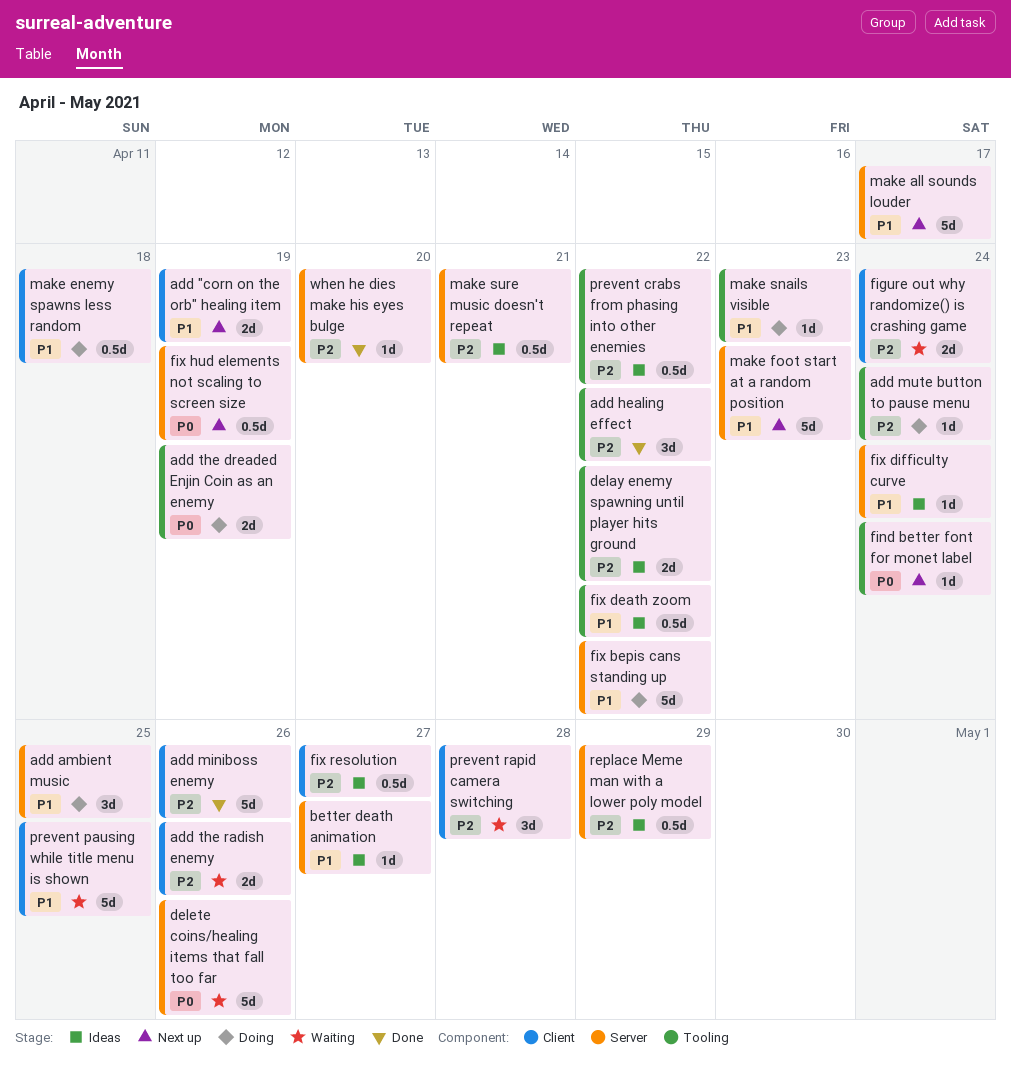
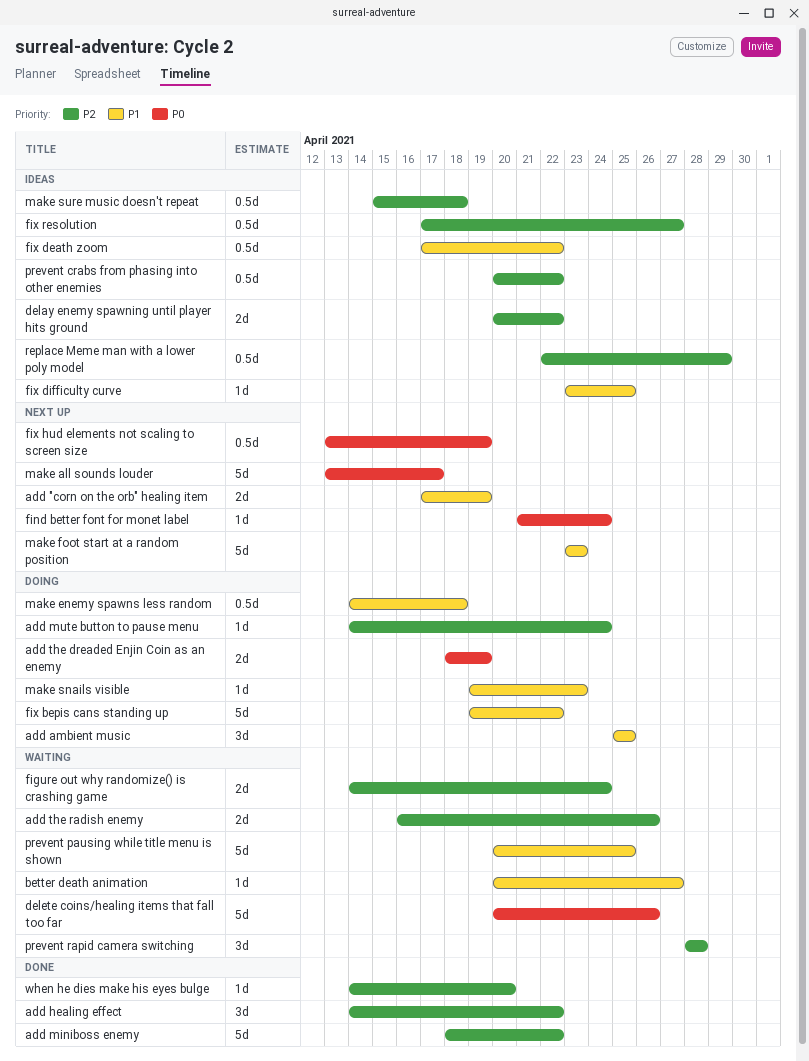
add miniboss enemy, due: Apr 26 -> Apr 22
better death animation, status: Ideas -> Waiting
fix difficulty curve, due: Apr 24 -> Apr 25
make all sounds louder, priority: P1 -> P0
make sure music doesn't repeat, due: Apr 21 -> Apr 18

